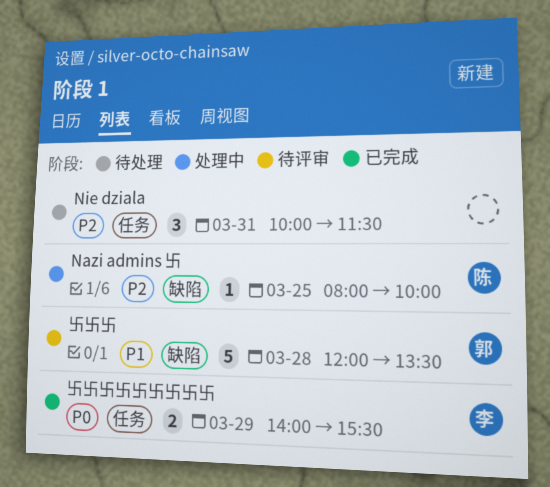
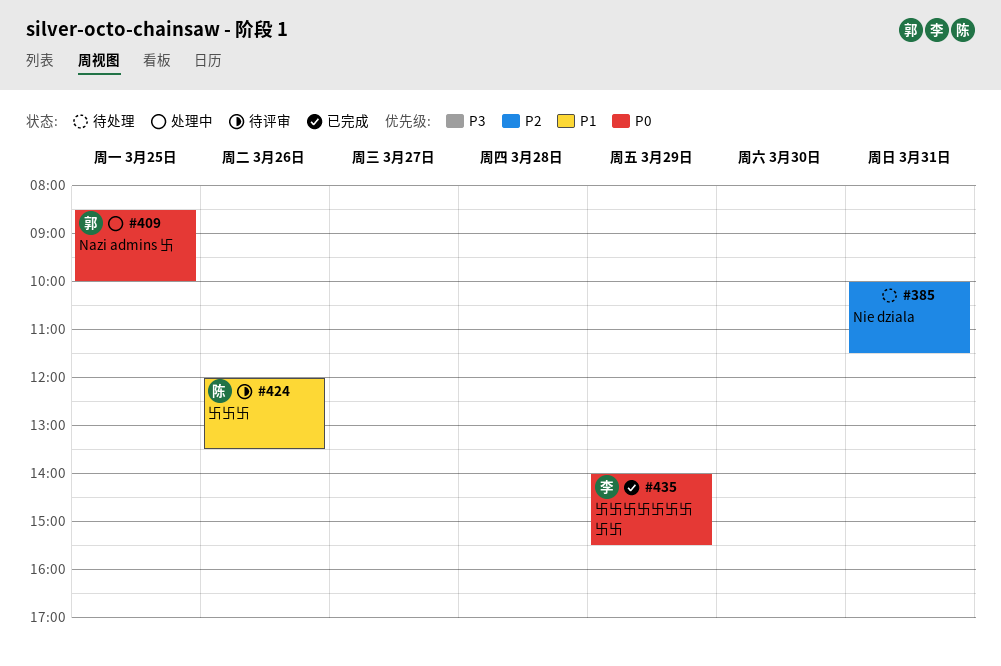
Nazi admins 卐, owner: 陈 -> 郭
Nazi admins 卐, priority: P2 -> P0
Nazi admins 卐, begins: 08:00 -> 08:30
卐卐卐, owner: 郭 -> 陈
卐卐卐, day: Mar 28 -> Mar 26

